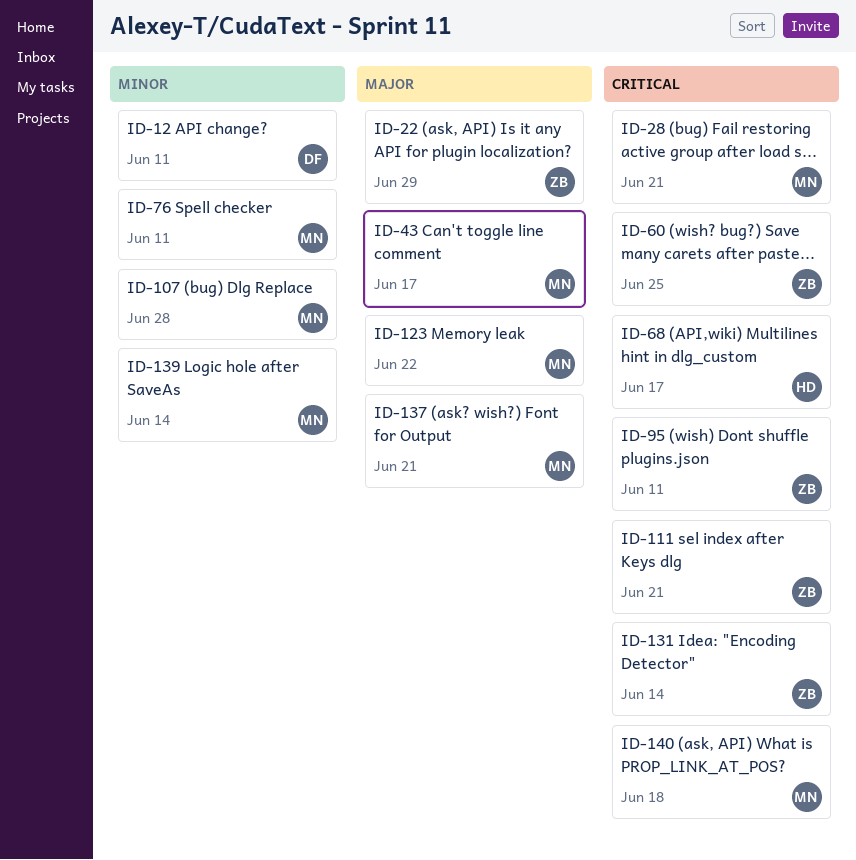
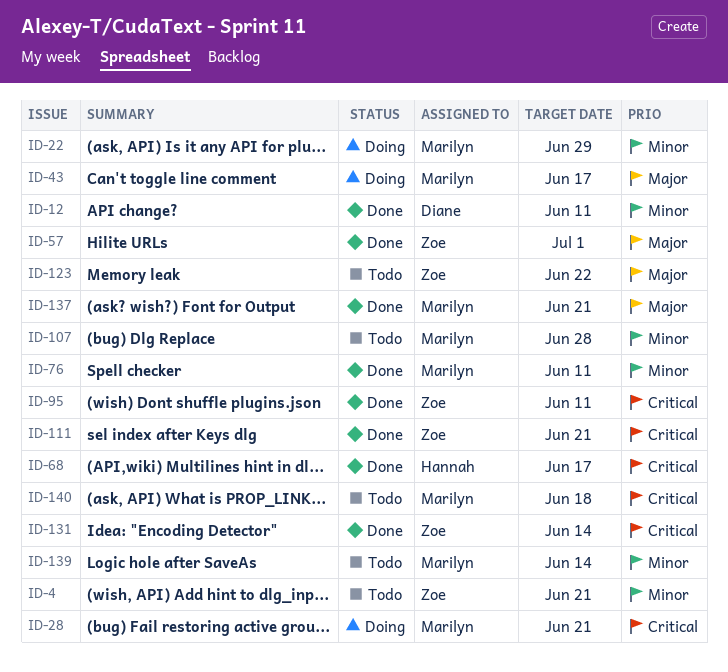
ID-4: none -> present
ID-22, owner: Zoe -> Marilyn
ID-22, priority: Major -> Minor
ID-57: none -> present
ID-60: present -> none
ID-123, owner: Marilyn -> Zoe

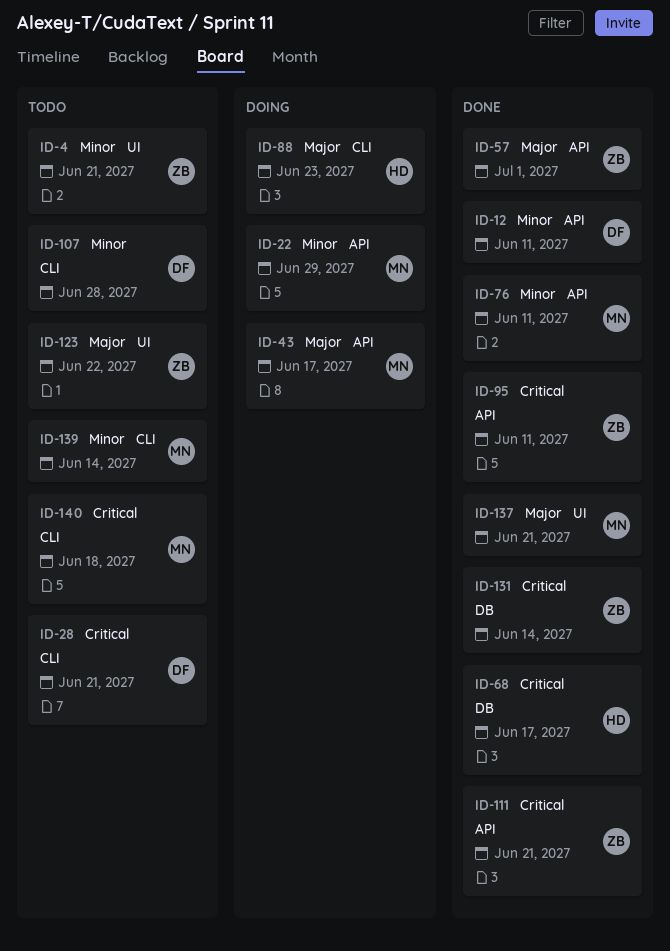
ID-28, status: Doing -> Todo
ID-28, owner: Marilyn -> Diane
ID-88: none -> present
ID-107, owner: Marilyn -> Diane

